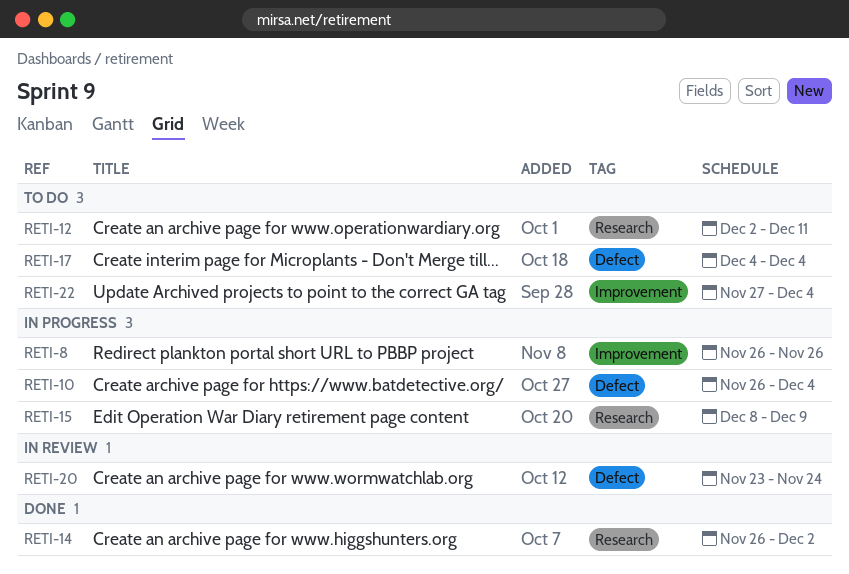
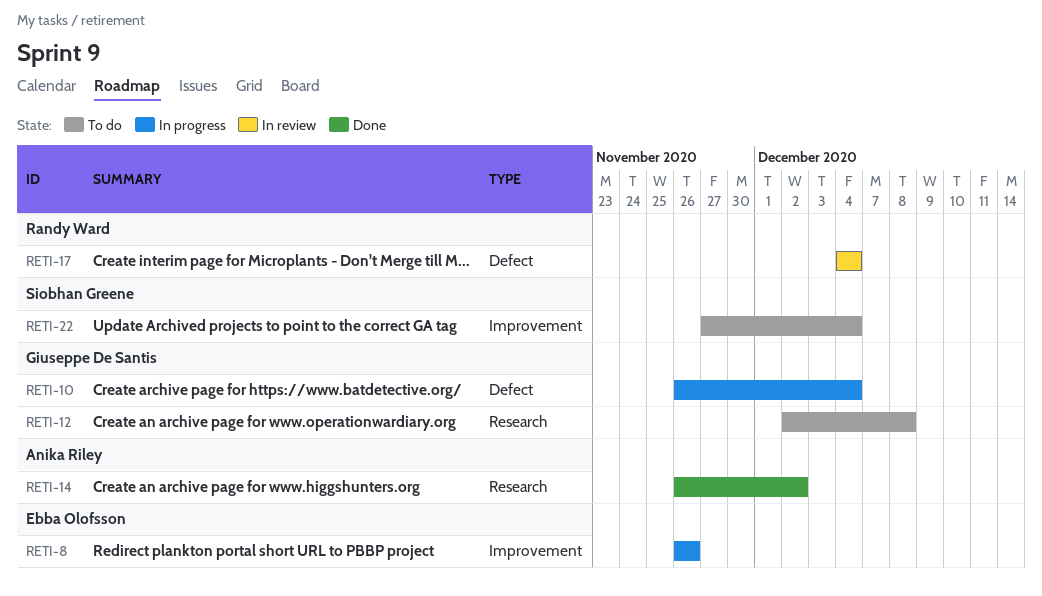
RETI-12, due: Dec 11 -> Dec 8
RETI-15: present -> none
RETI-17, status: To do -> In review
RETI-20: present -> none

